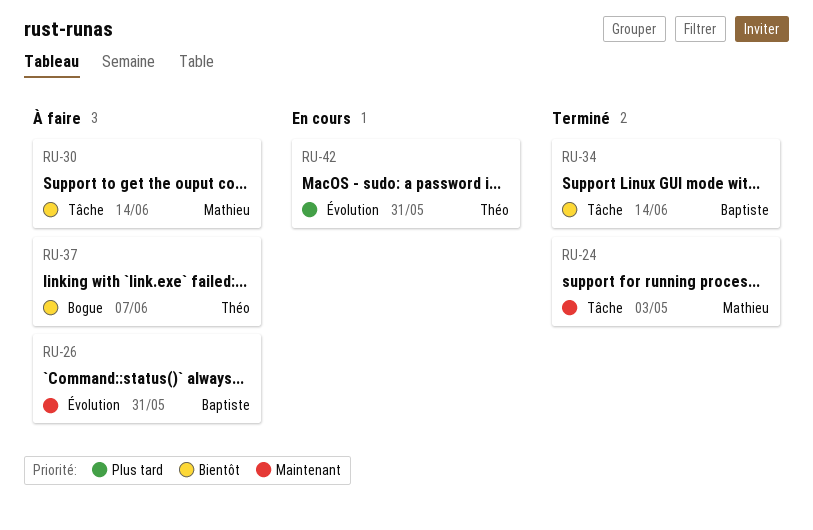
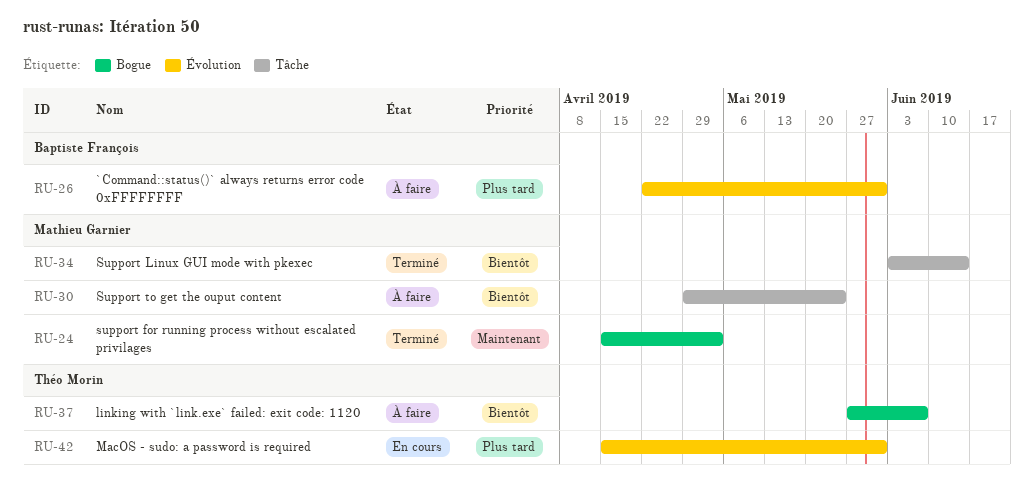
RU-24, label: Tâche -> Bogue
RU-26, priority: Maintenant -> Plus tard
RU-30, due: Jun 14 -> May 24
RU-34, owner: Baptiste François -> Mathieu Garnier

